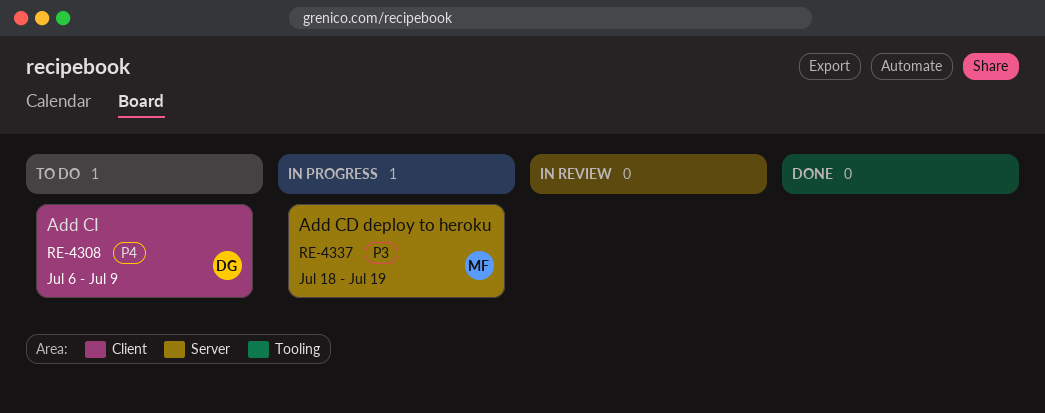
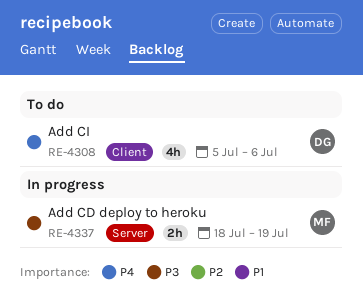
RE-4308, start: Jul 6 -> Jul 5
RE-4308, due: Jul 9 -> Jul 6

